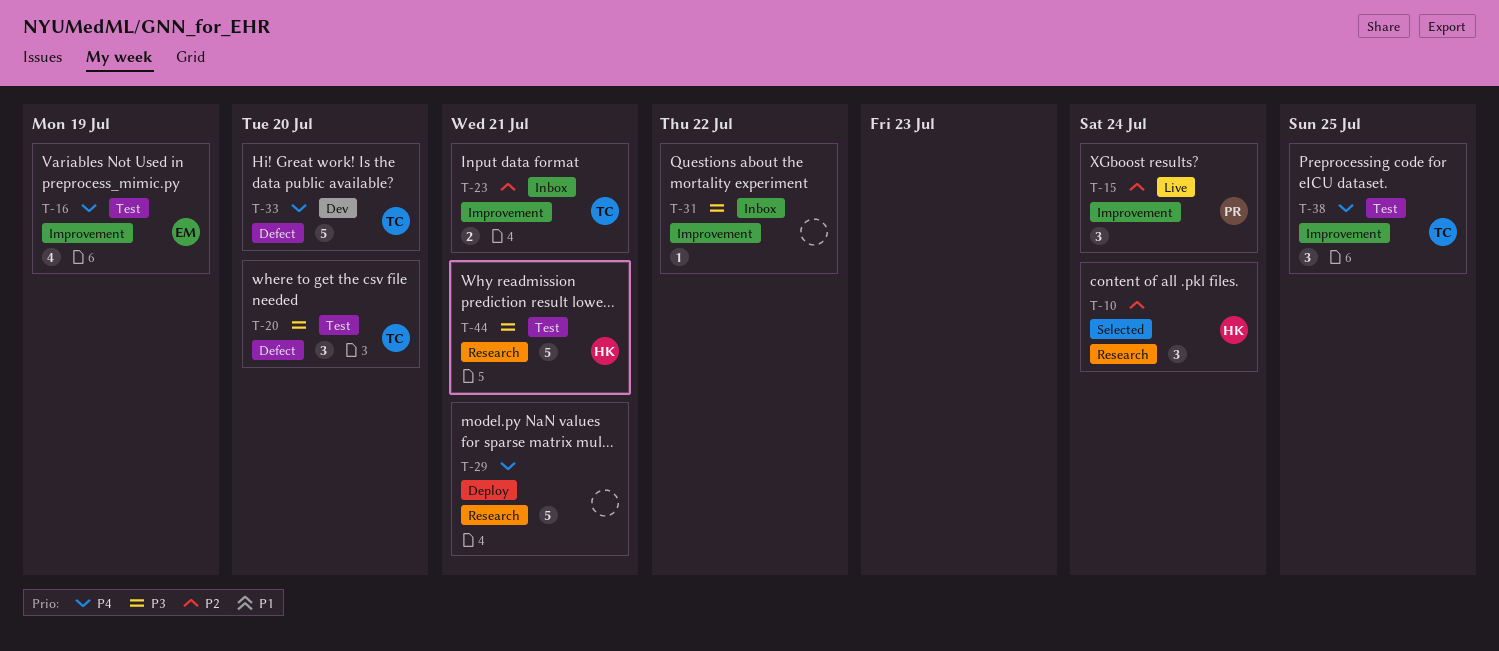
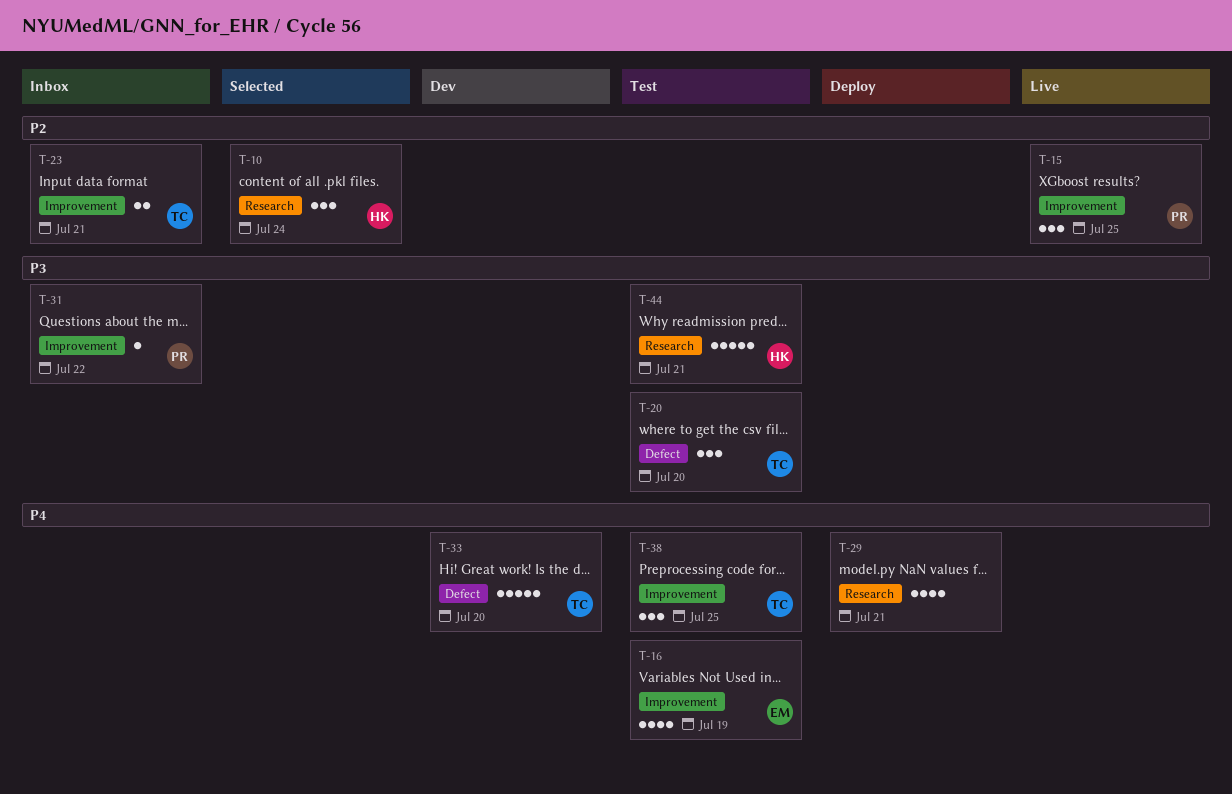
T-15, due: Jul 24 -> Jul 25
T-29, estimate: 5 -> 4
T-31, owner: none -> PR

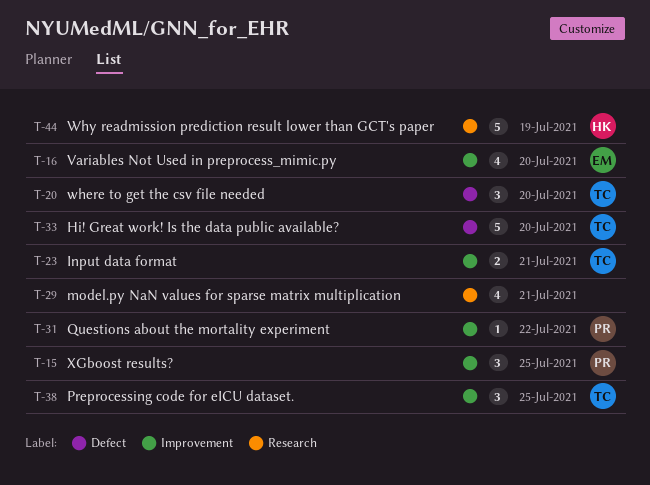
T-10: present -> none
T-16, due: Jul 19 -> Jul 20
T-44, due: Jul 21 -> Jul 19

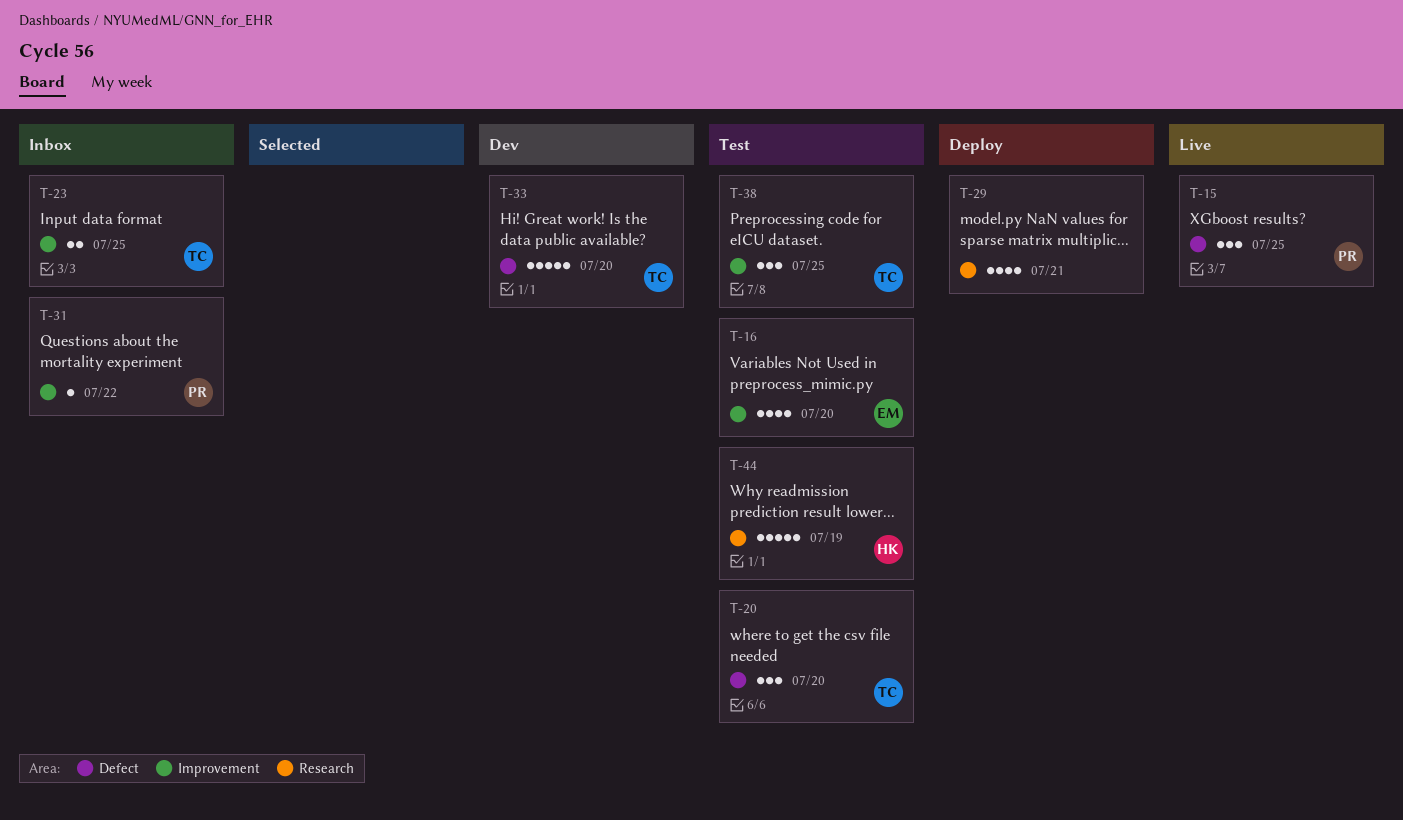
T-15, label: Improvement -> Defect
T-23, due: Jul 21 -> Jul 25

